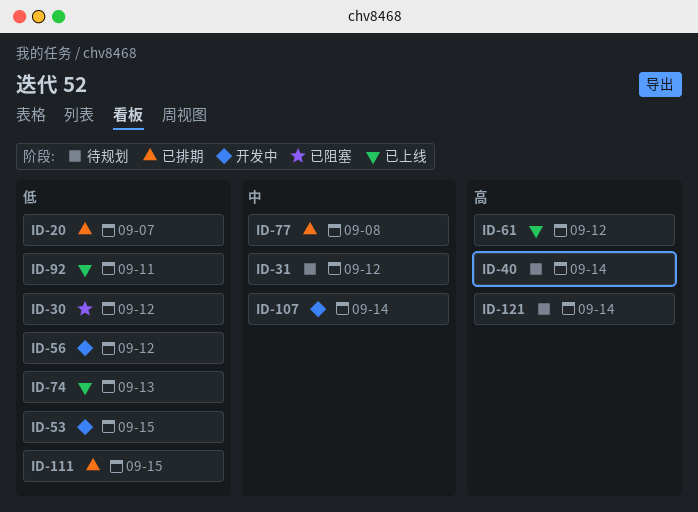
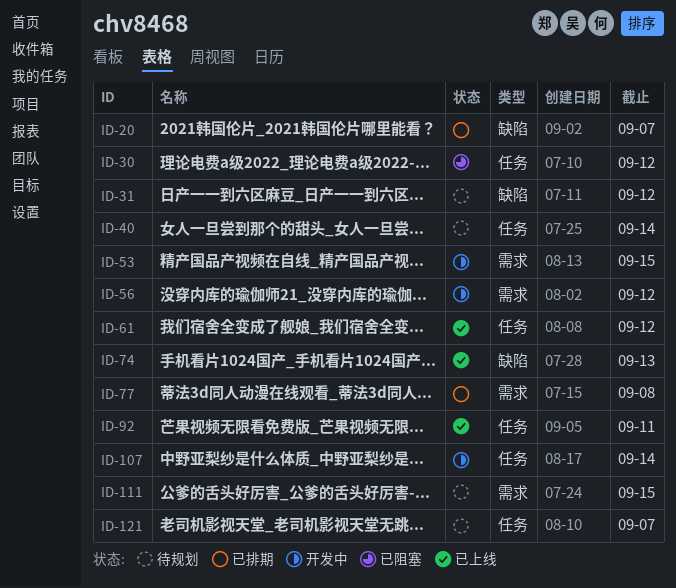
ID-111, status: 已排期 -> 待规划
ID-121, due: Sep 14 -> Sep 7

